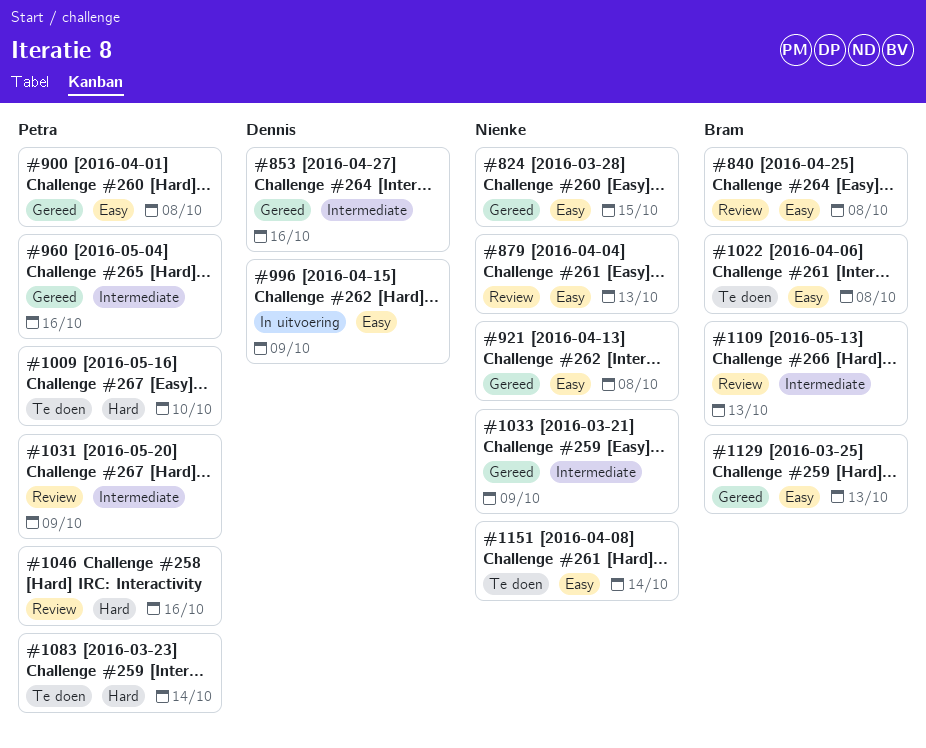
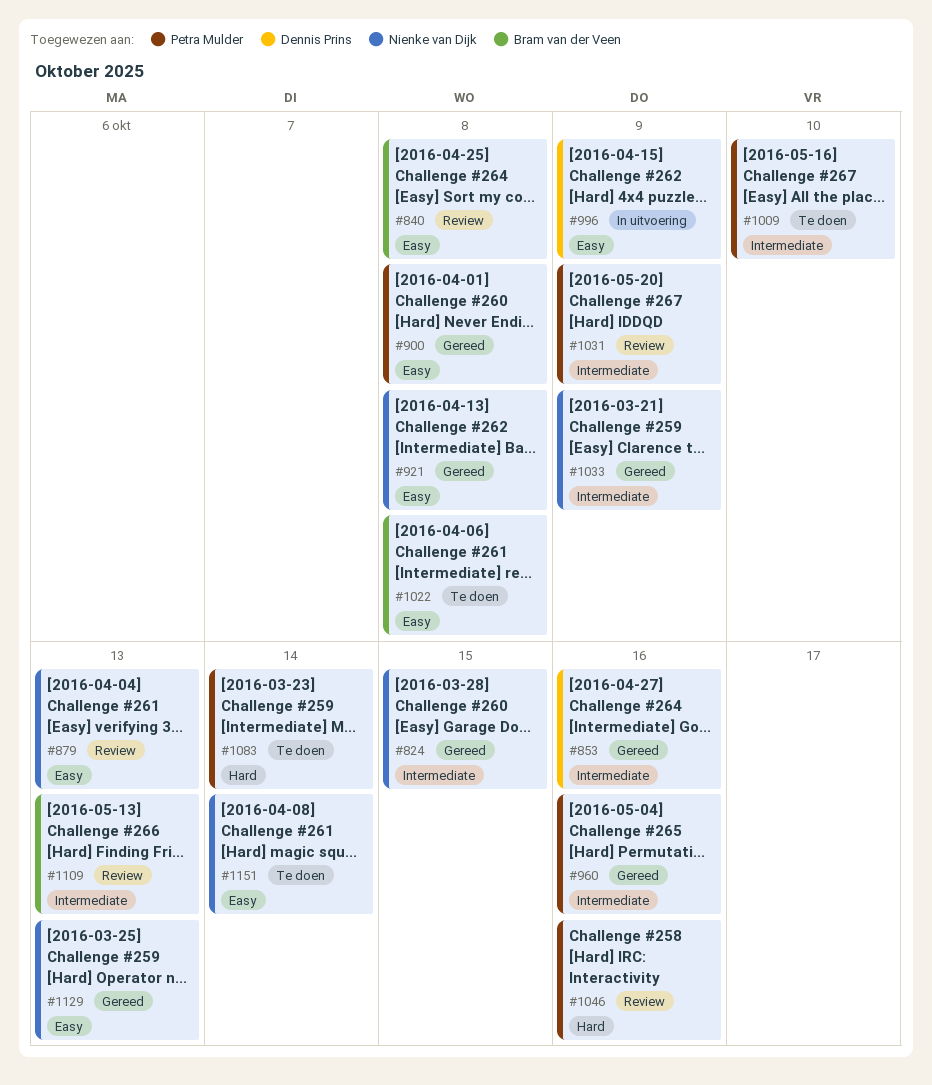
#824, label: Easy -> Intermediate
#1009, label: Hard -> Intermediate
#1129, owner: Bram van der Veen -> Nienke van Dijk

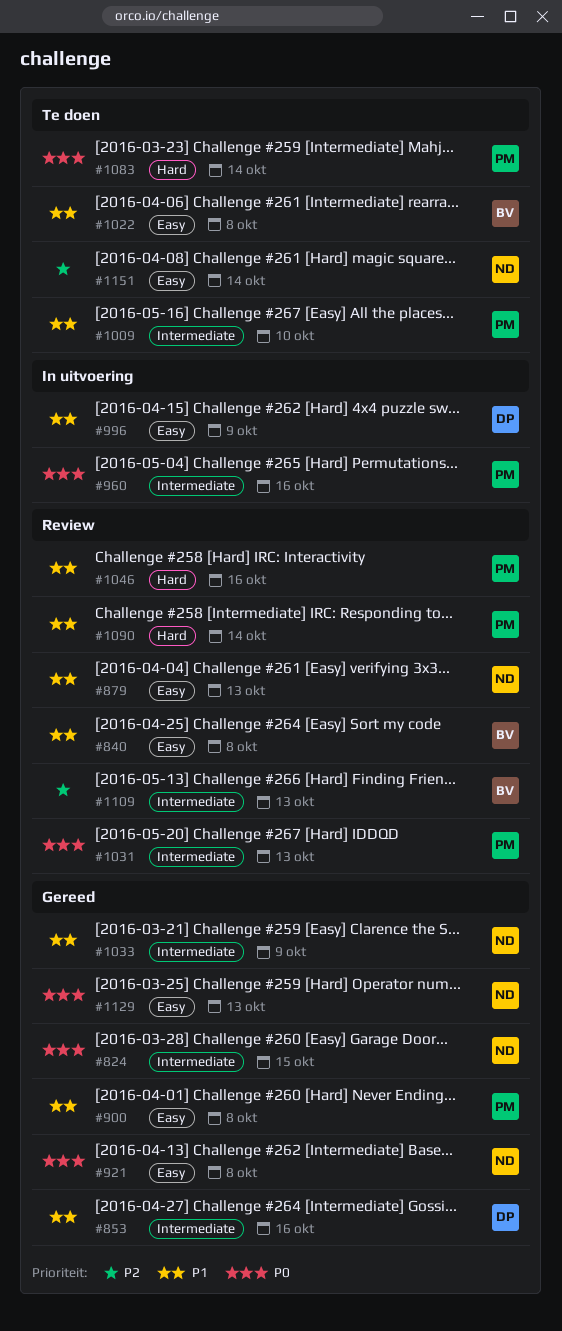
#960, status: Gereed -> In uitvoering
#1031, due: Oct 9 -> Oct 13
#1090: none -> present

